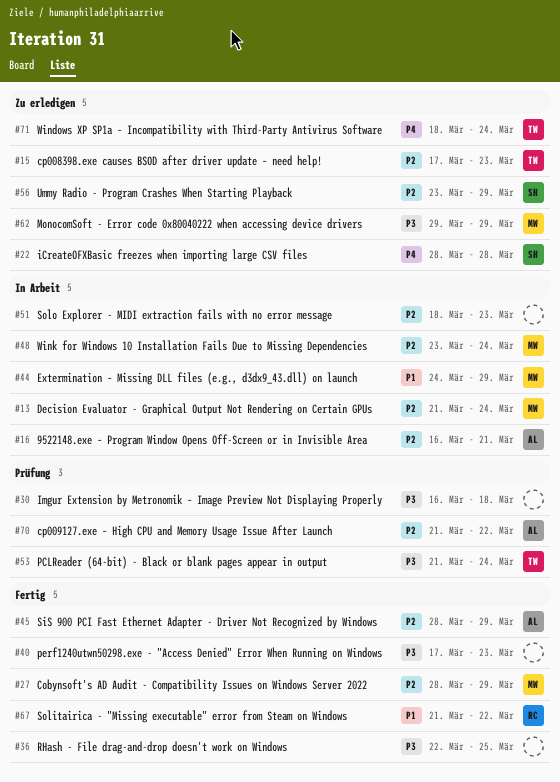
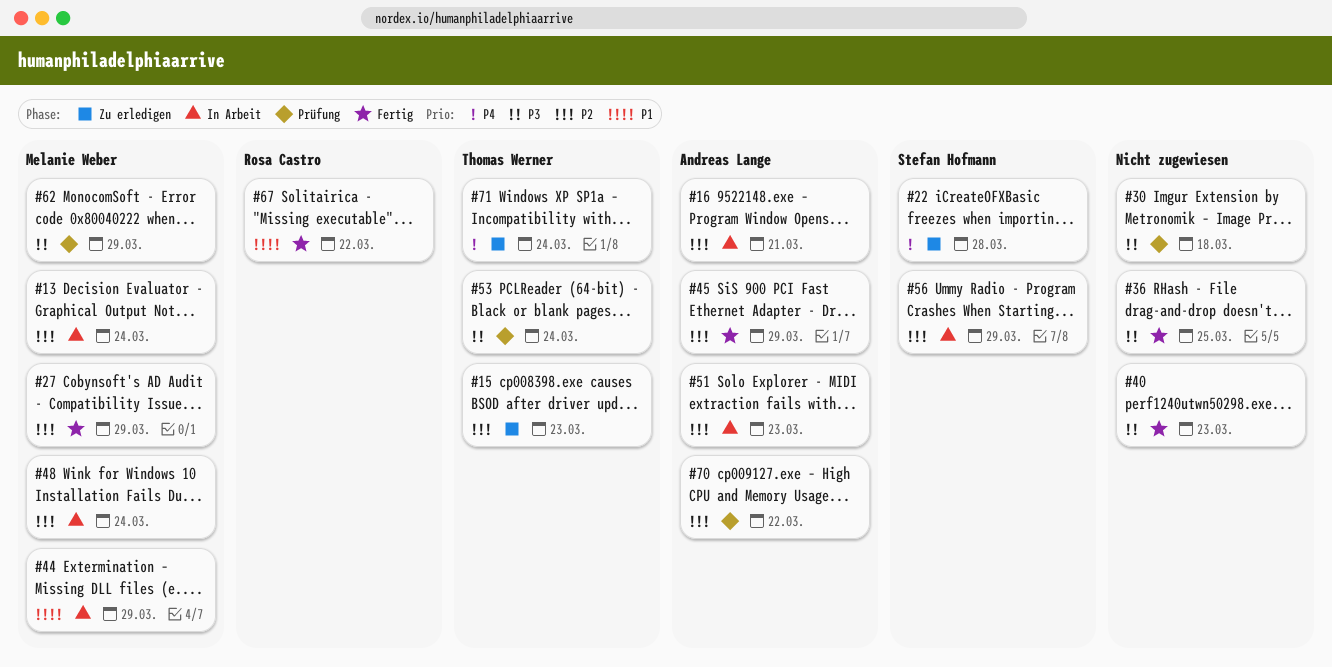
#51, owner: none -> Andreas Lange
#56, status: Zu erledigen -> In Arbeit
#62, status: Zu erledigen -> Prüfung

